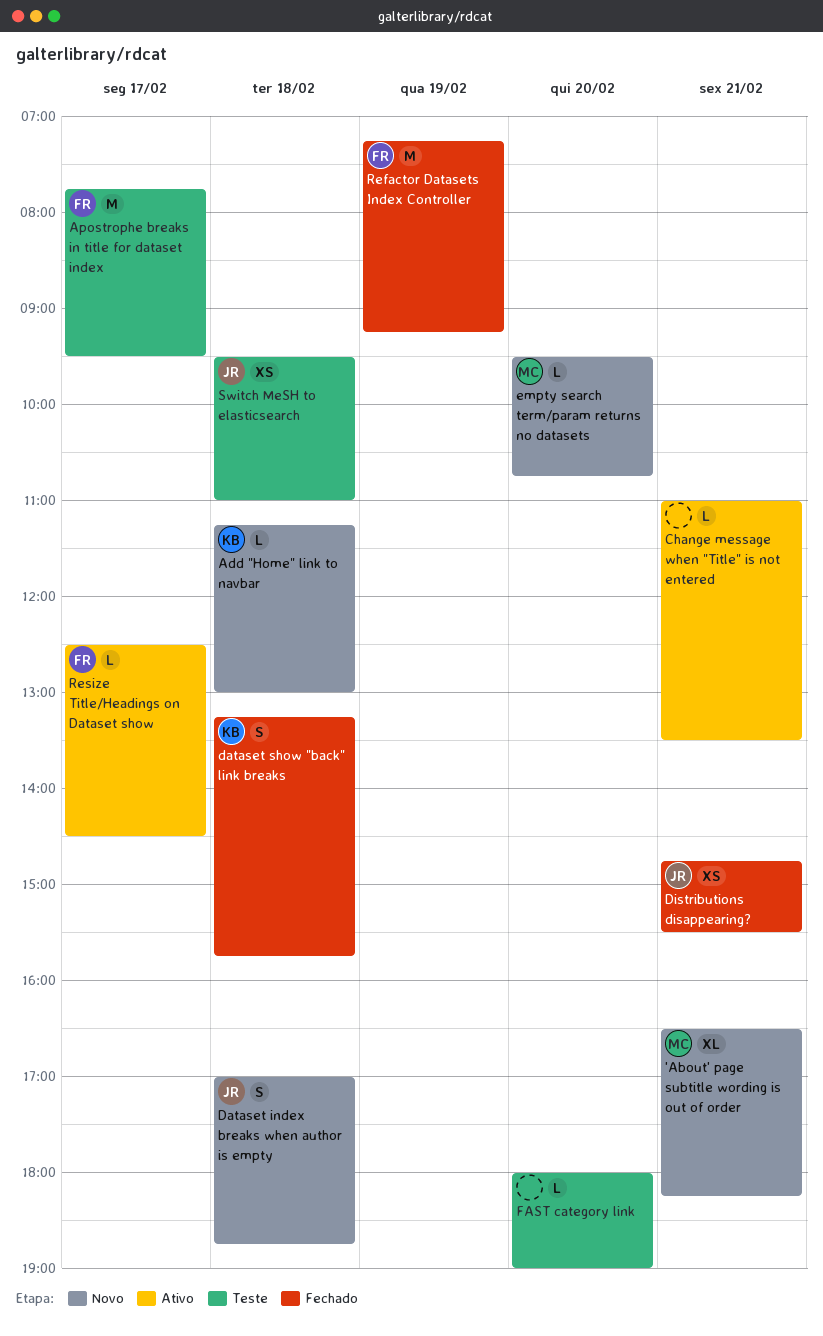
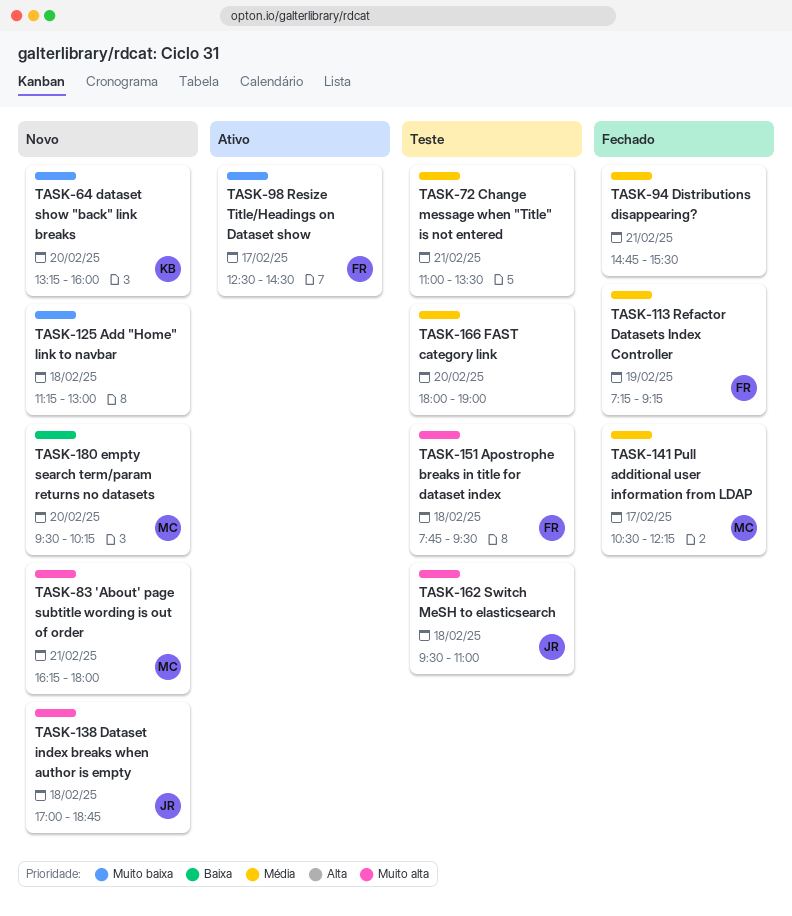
'About' page subtitle wording is out of order, begins: 16:30 -> 16:15
'About' page subtitle wording is out of order, ends: 18:15 -> 18:00
Add "Home" link to navbar, owner: KB -> none
Apostrophe breaks in title for dataset index, day: Feb 17 -> Feb 18
Change message when "Title" is not entered, status: Ativo -> Teste
dataset show "back" link breaks, status: Fechado -> Novo
dataset show "back" link breaks, day: Feb 18 -> Feb 20
dataset show "back" link breaks, ends: 15:45 -> 16:00
Distributions disappearing?, owner: JR -> none
empty search term/param returns no datasets, ends: 10:45 -> 10:15
Pull additional user information from LDAP: none -> present

